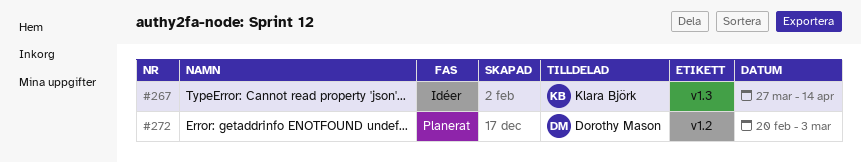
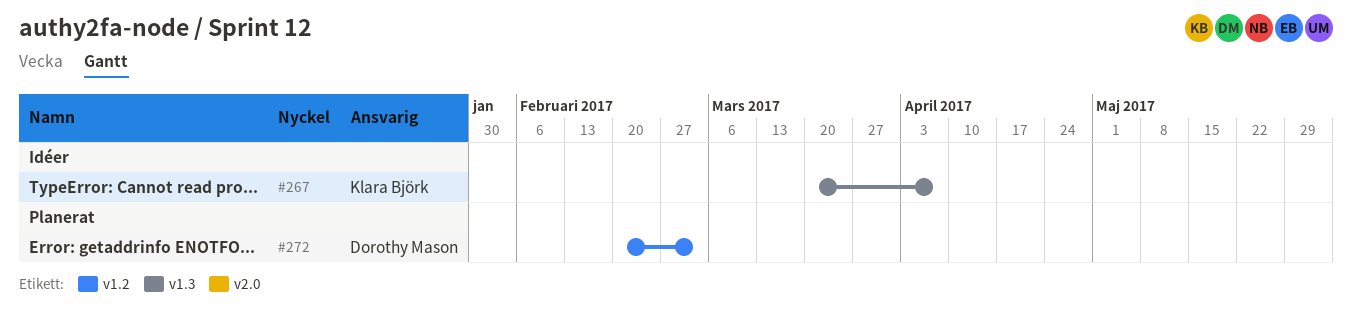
#267, start: Mar 27 -> Mar 20
#267, due: Apr 14 -> Apr 7

